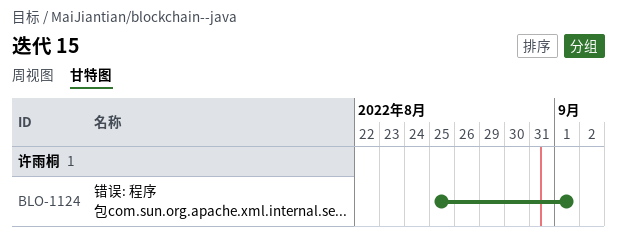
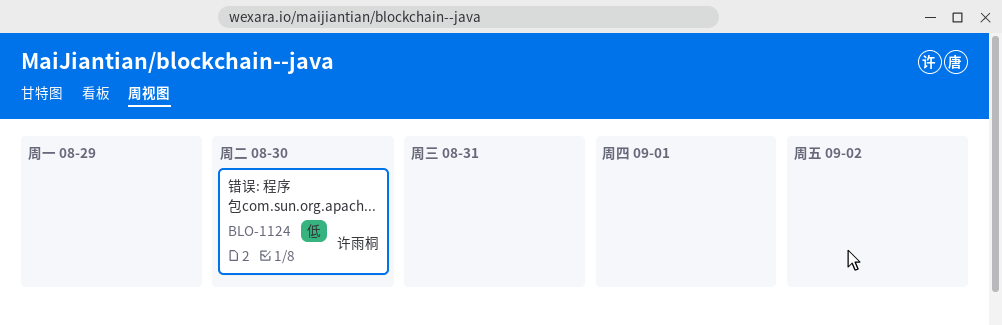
BLO-1124, due: Sep 1 -> Aug 30

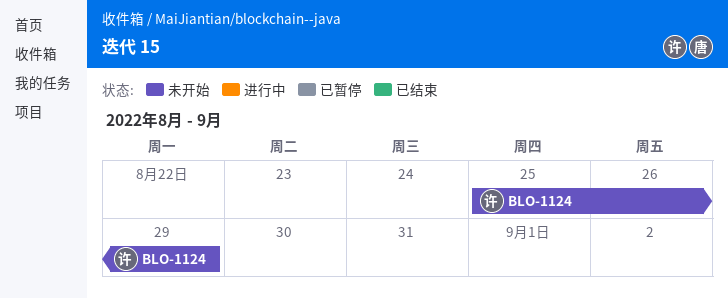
BLO-1124, due: Aug 30 -> Aug 29

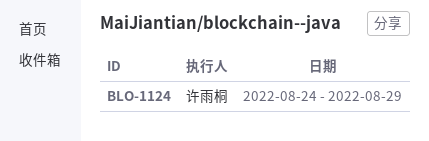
BLO-1124, start: Aug 25 -> Aug 24

